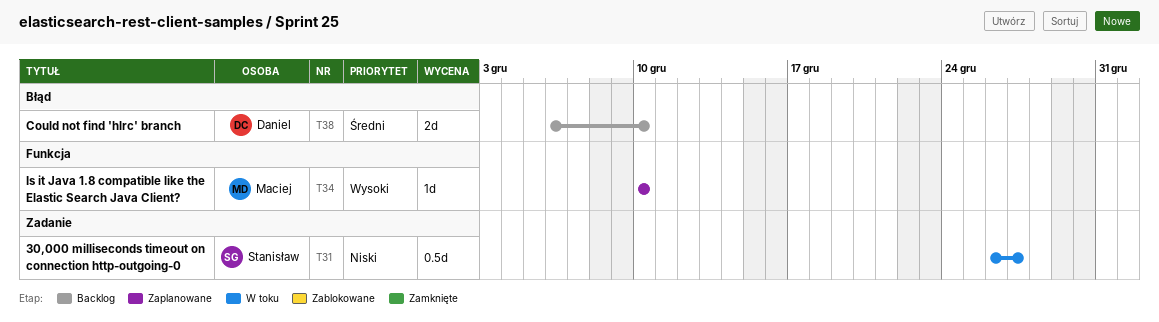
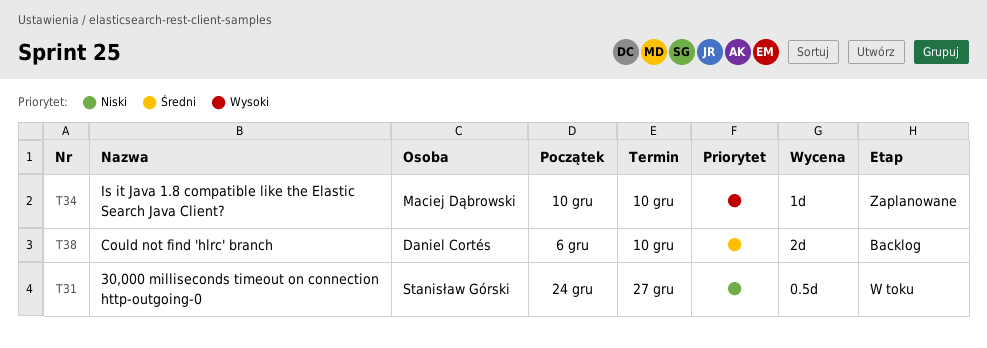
T31, start: Dec 26 -> Dec 24

